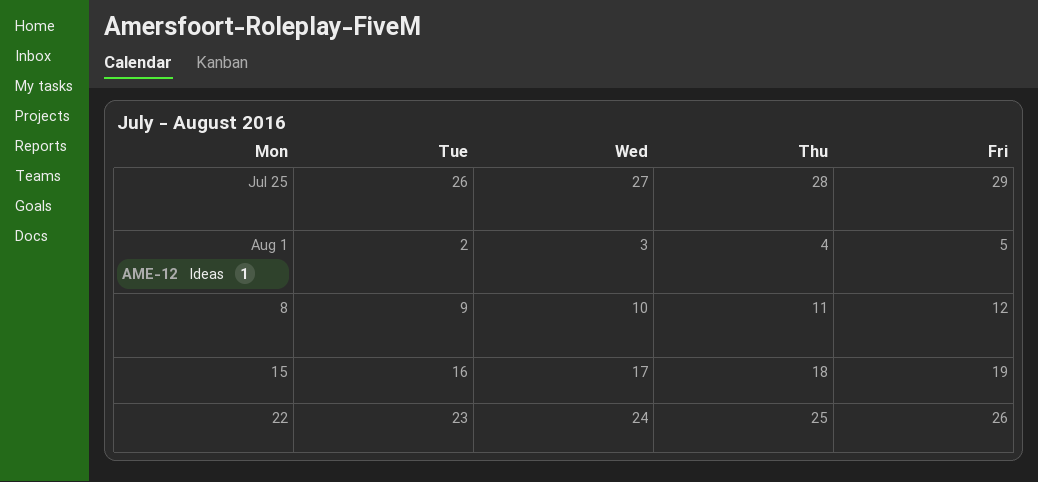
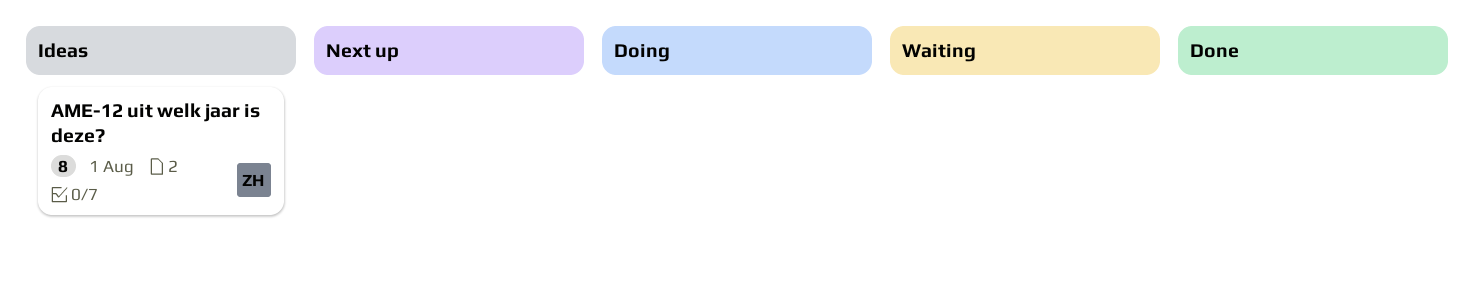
AME-12, estimate: 1 -> 8

